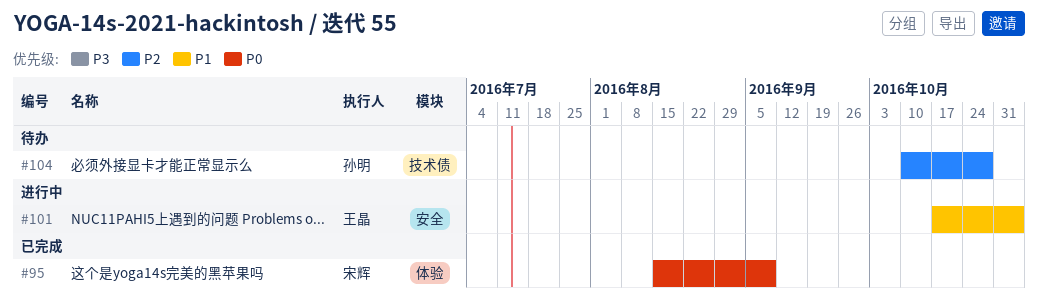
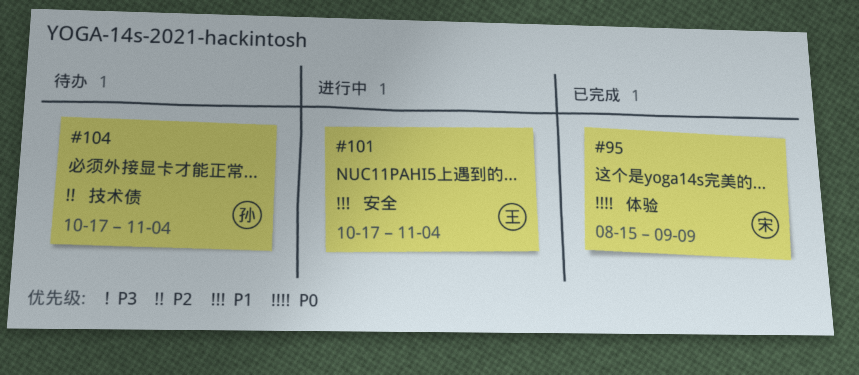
#104, start: Oct 10 -> Oct 17
#104, due: Oct 28 -> Nov 4

